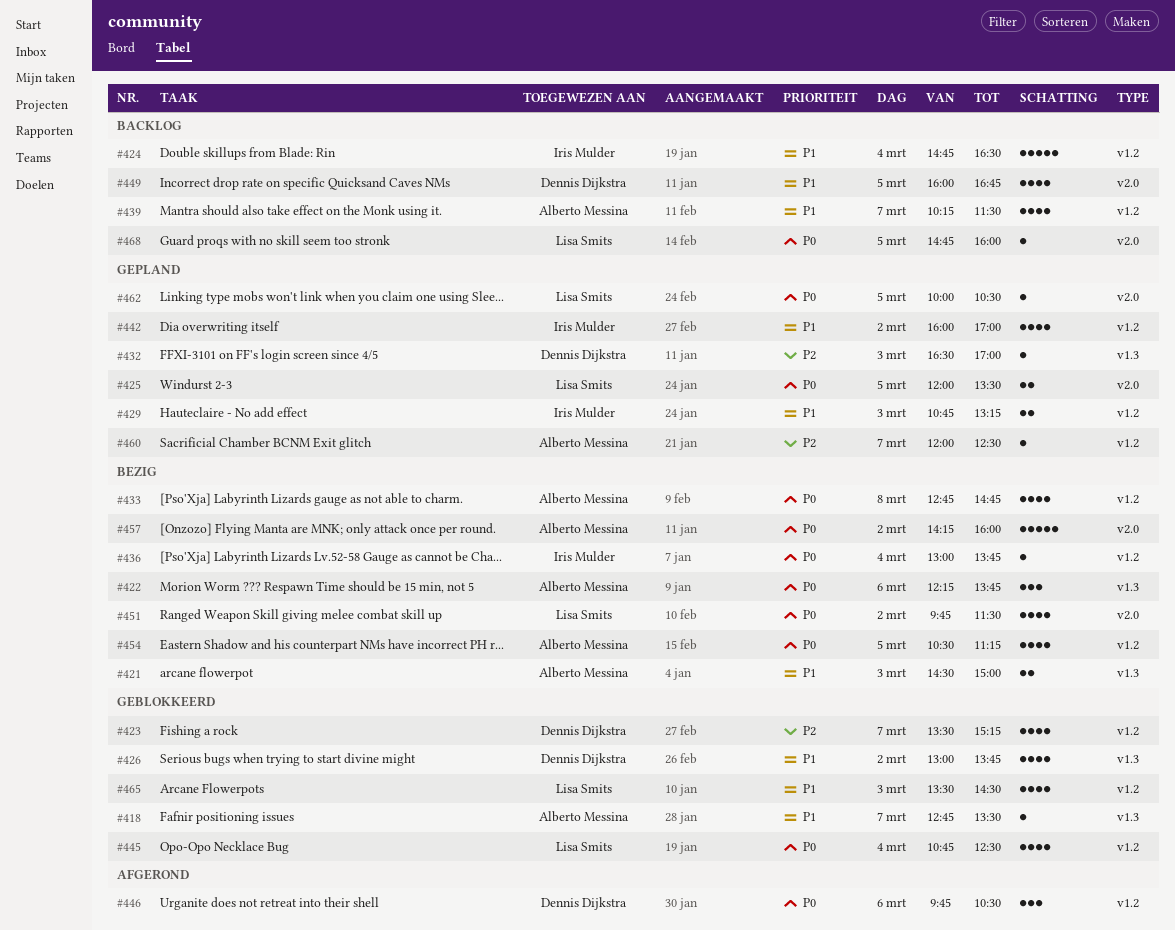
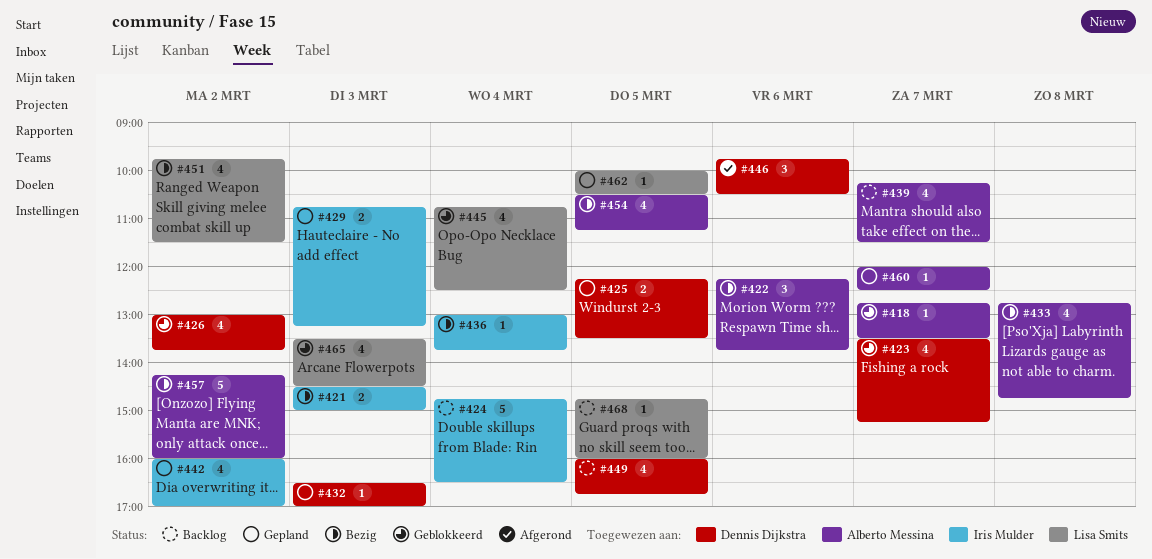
#421, owner: Alberto Messina -> Iris Mulder
#425, owner: Lisa Smits -> Dennis Dijkstra
#425, begins: 12:00 -> 12:15

